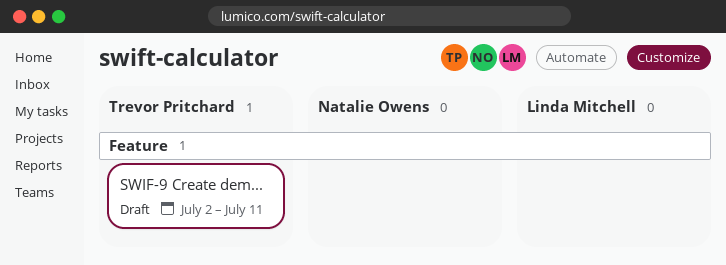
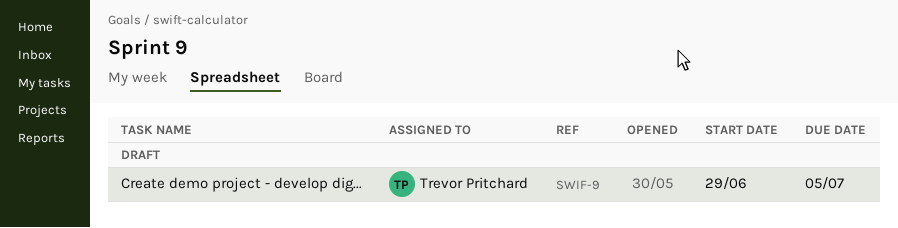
SWIF-9, start: Jul 2 -> Jun 29
SWIF-9, due: Jul 11 -> Jul 5

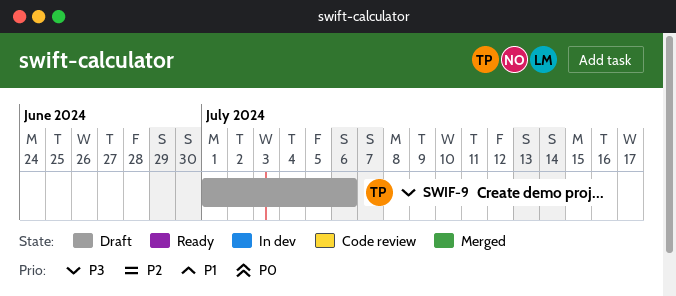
SWIF-9, start: Jun 29 -> Jul 1
SWIF-9, due: Jul 5 -> Jul 6

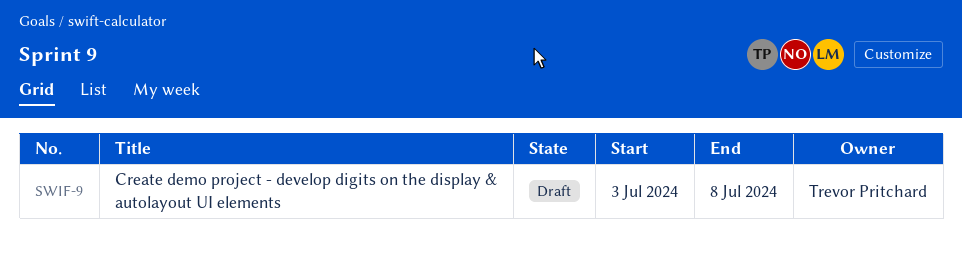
SWIF-9, start: Jul 1 -> Jul 3
SWIF-9, due: Jul 6 -> Jul 8

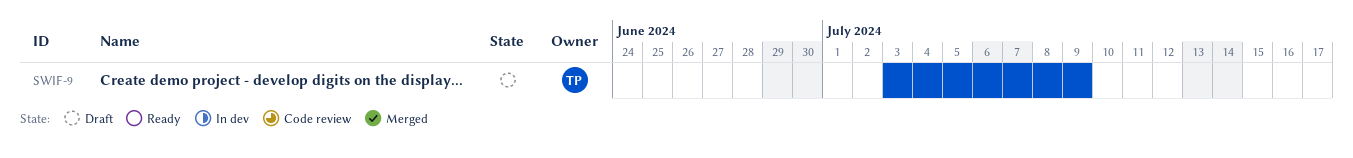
SWIF-9, due: Jul 8 -> Jul 9

